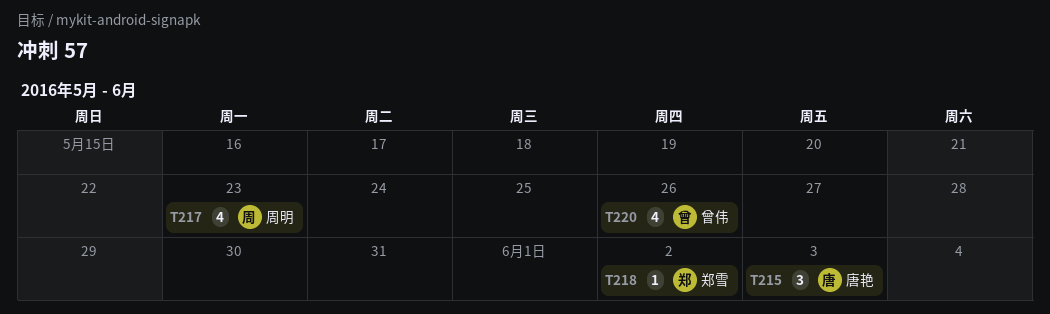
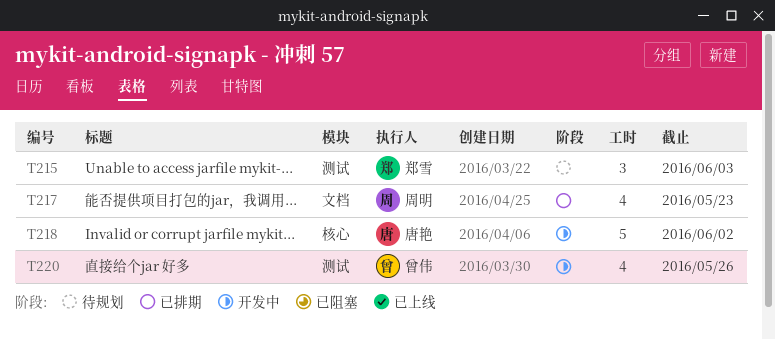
T215, owner: 唐艳 -> 郑雪
T218, owner: 郑雪 -> 唐艳
T218, estimate: 1 -> 5

